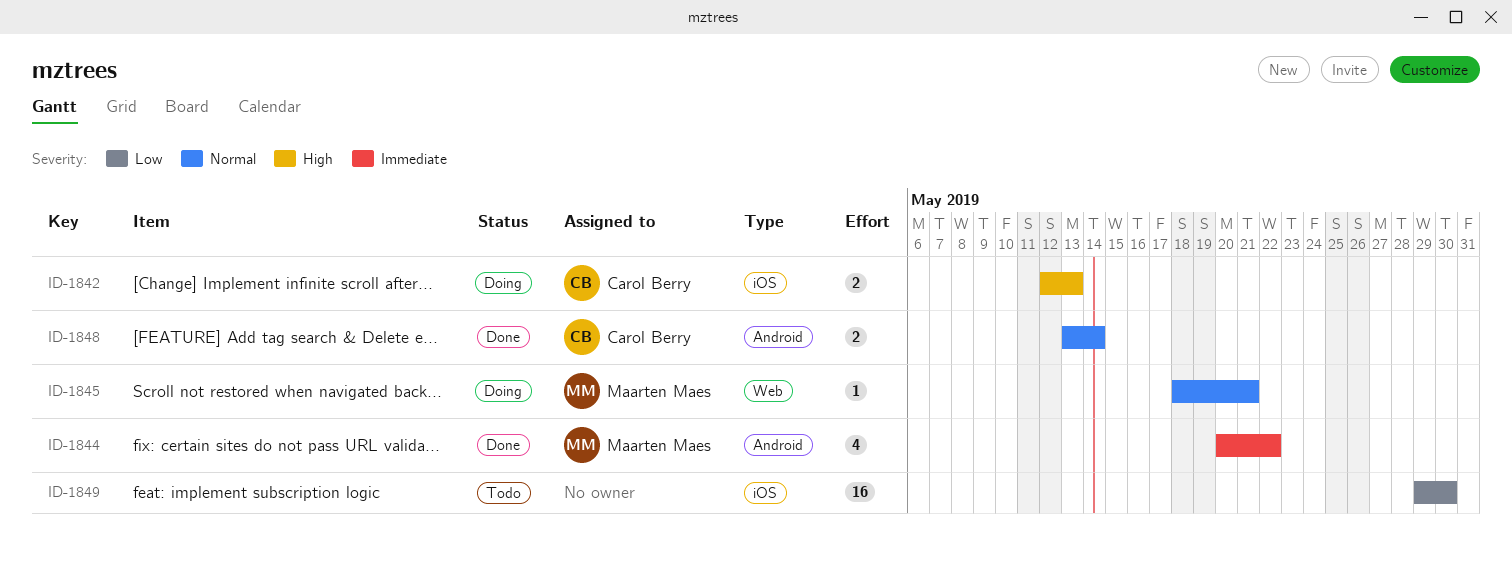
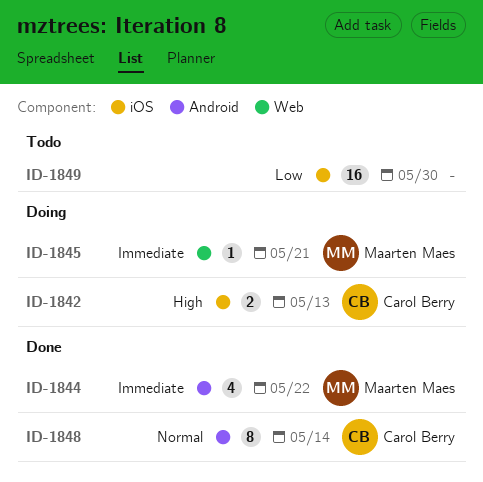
ID-1845, priority: Normal -> Immediate
ID-1848, estimate: 2 -> 8

